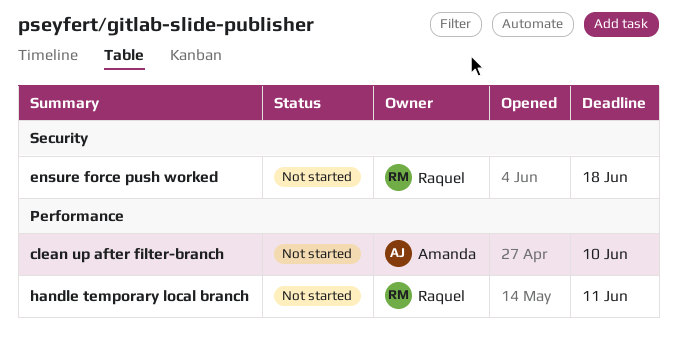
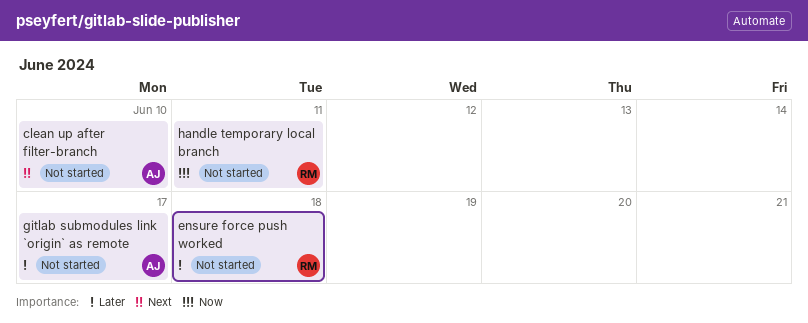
gitlab submodules link `origin` as remote: none -> present

